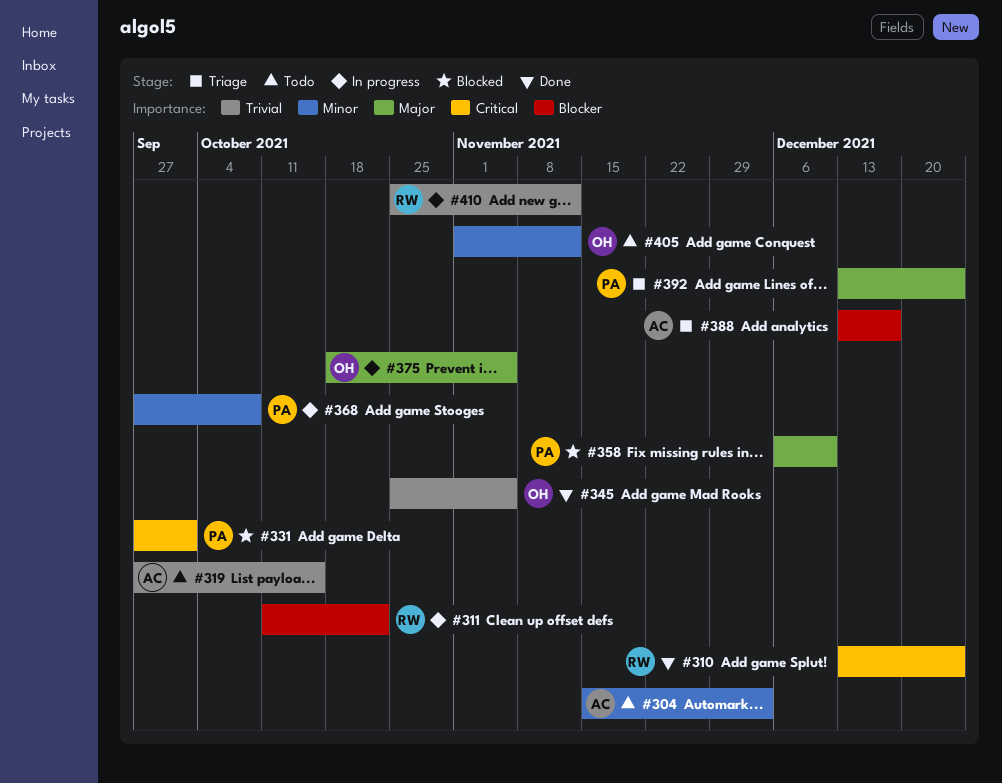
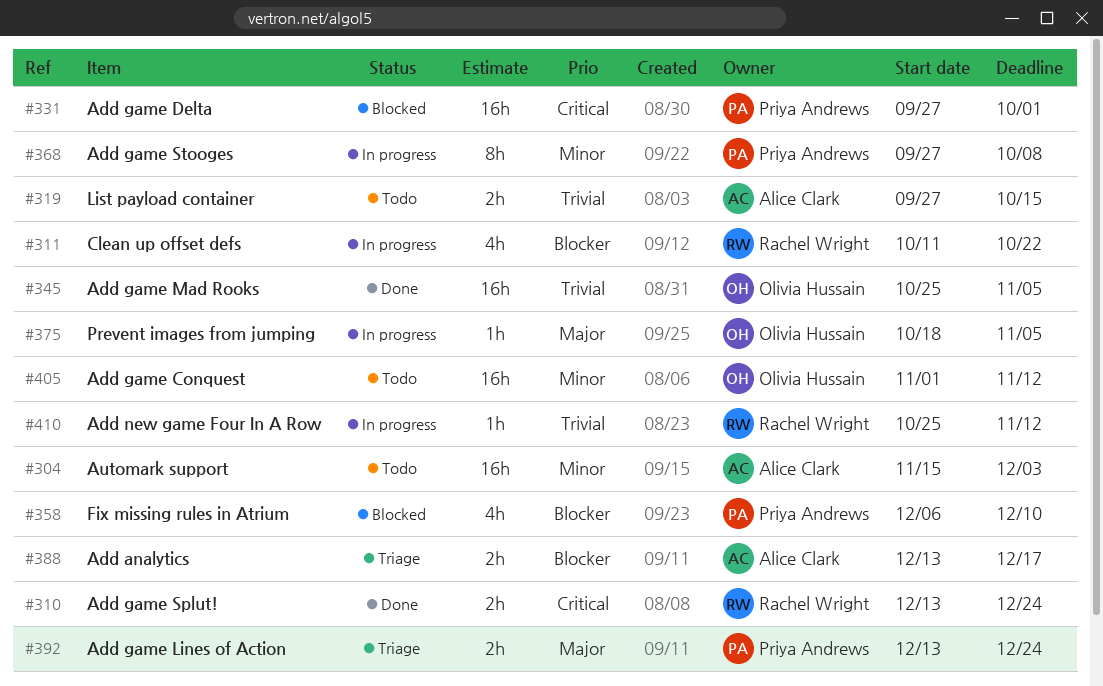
#358, priority: Major -> Blocker

